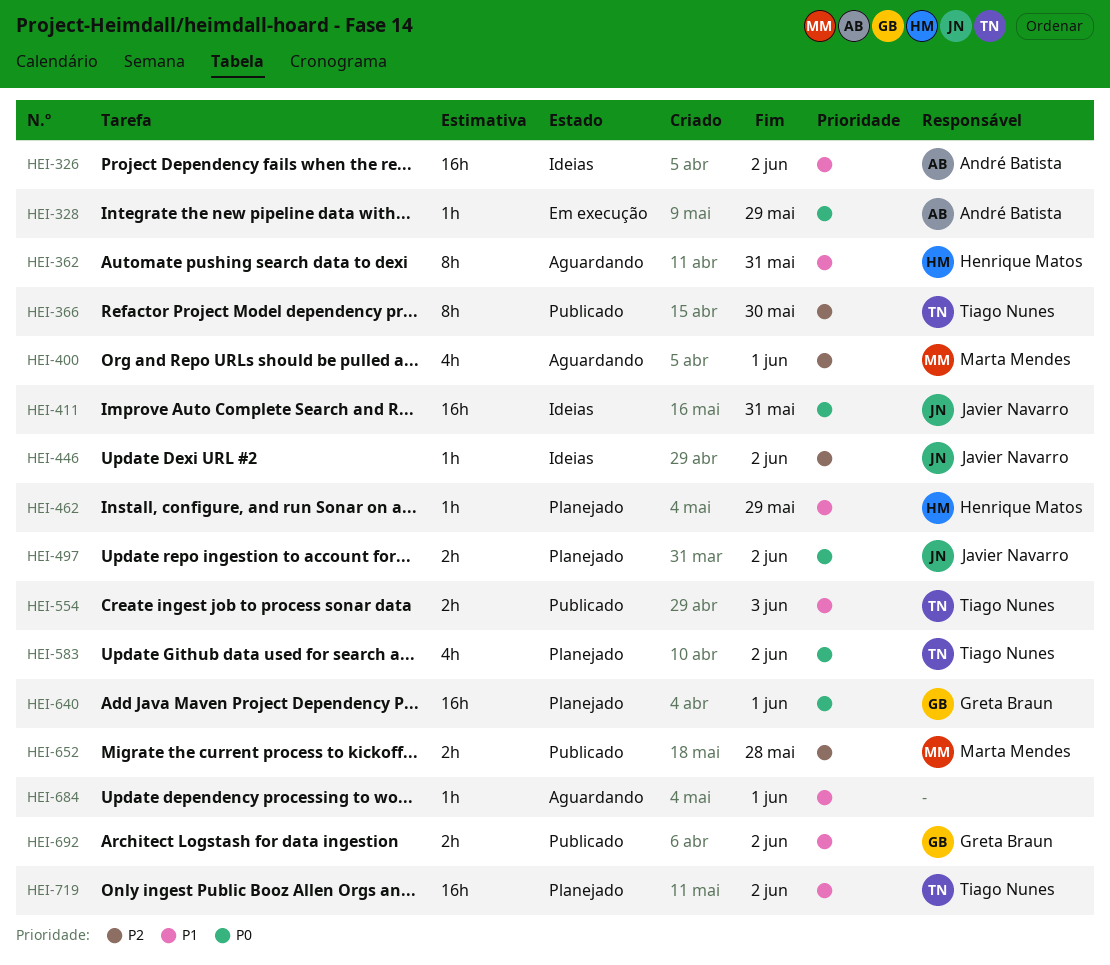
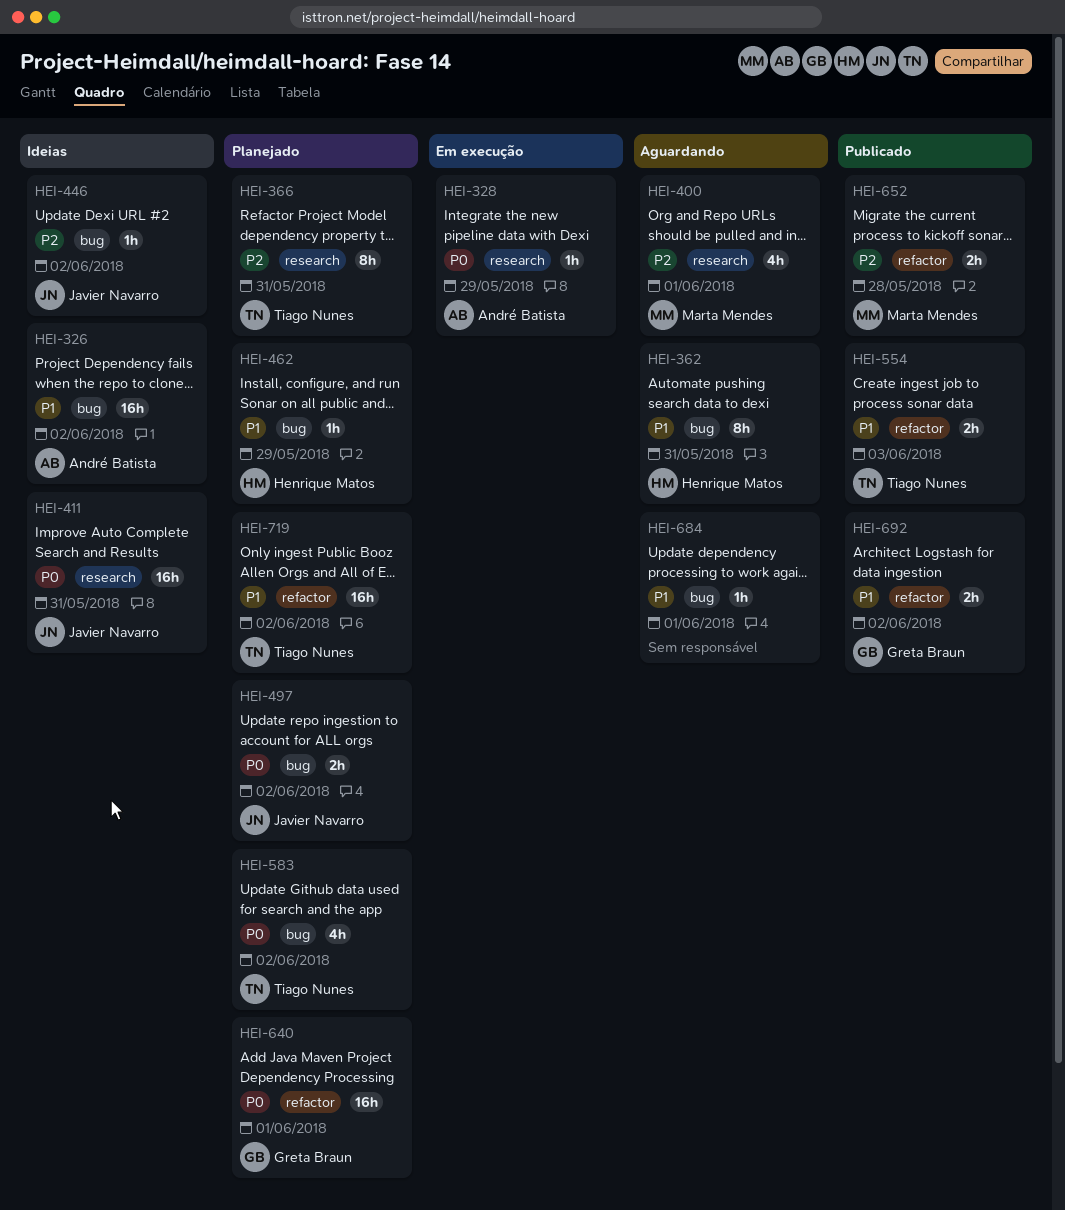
HEI-366, status: Publicado -> Planejado
HEI-366, due: May 30 -> May 31

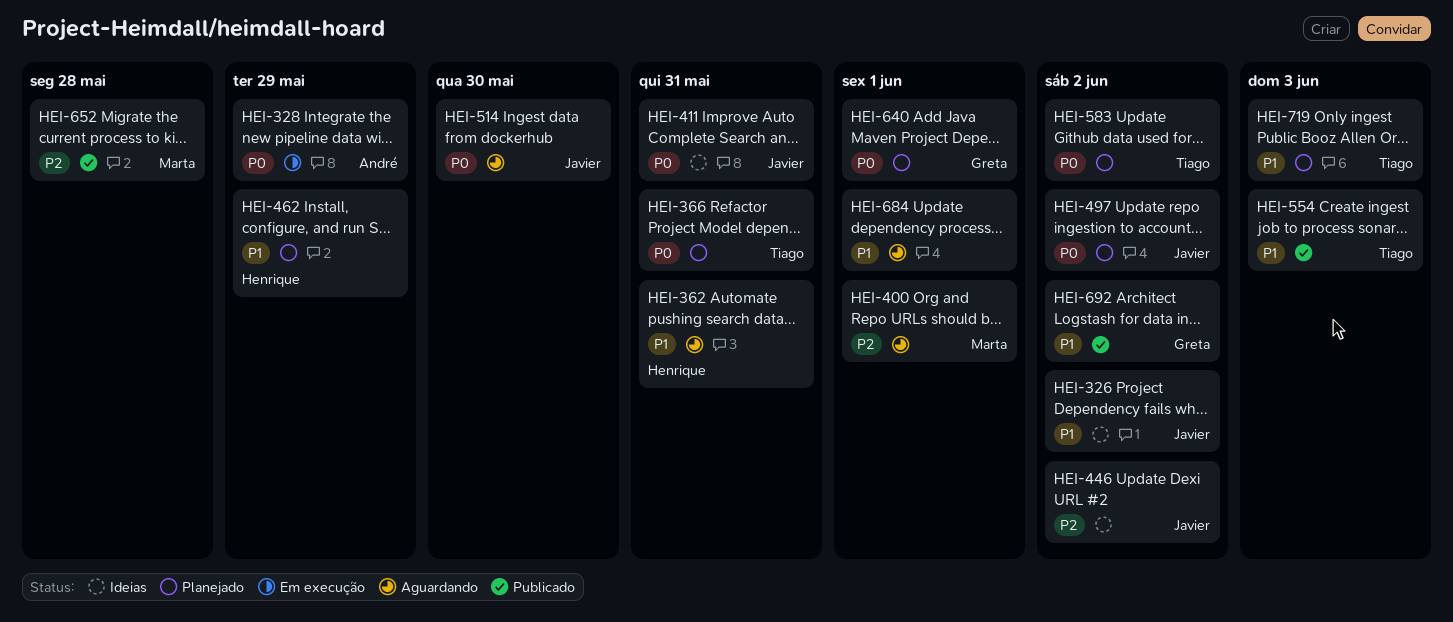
HEI-326, owner: André Batista -> Javier Navarro
HEI-366, priority: P2 -> P0
HEI-514: none -> present
HEI-719, due: Jun 2 -> Jun 3

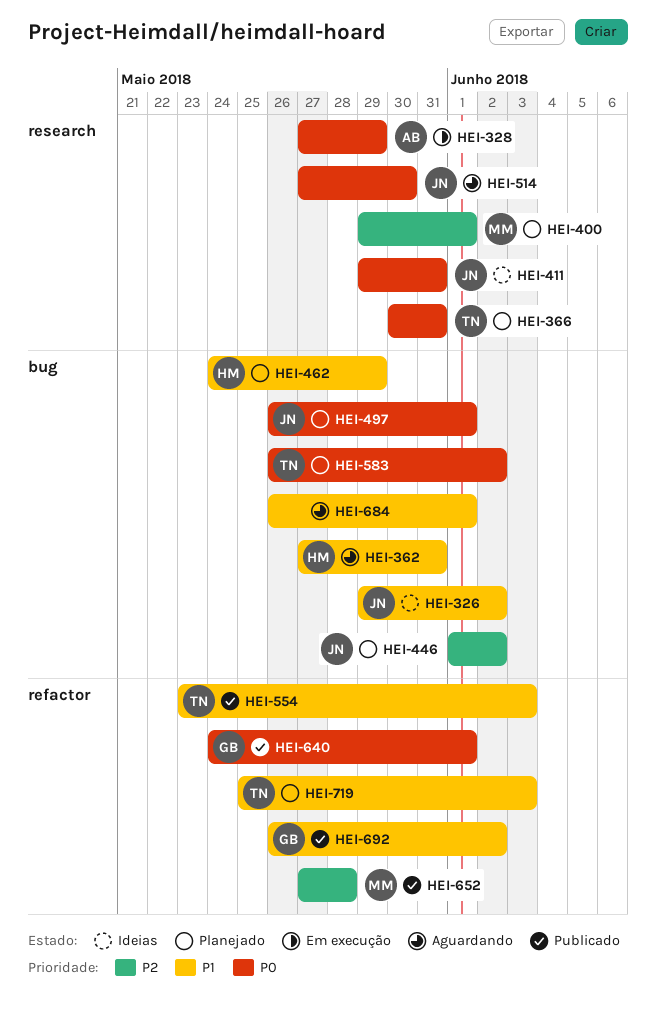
HEI-400, status: Aguardando -> Planejado
HEI-446, status: Ideias -> Planejado
HEI-497, due: Jun 2 -> Jun 1
HEI-640, status: Planejado -> Publicado

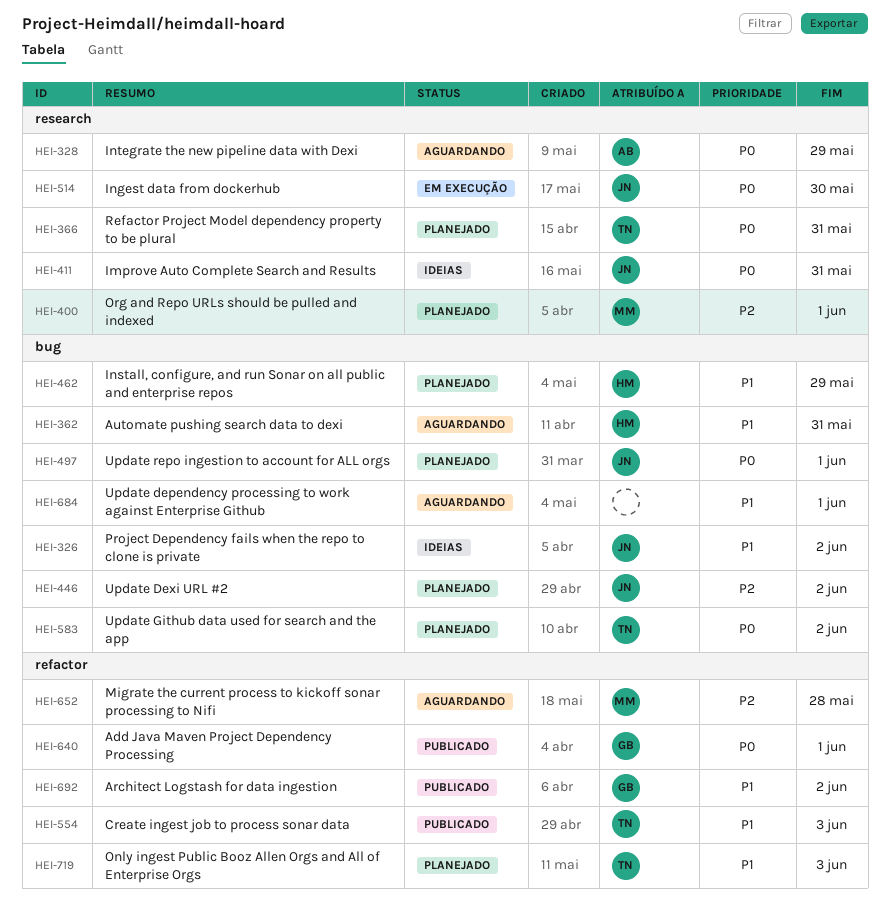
HEI-328, status: Em execução -> Aguardando
HEI-514, status: Aguardando -> Em execução
HEI-652, status: Publicado -> Aguardando

